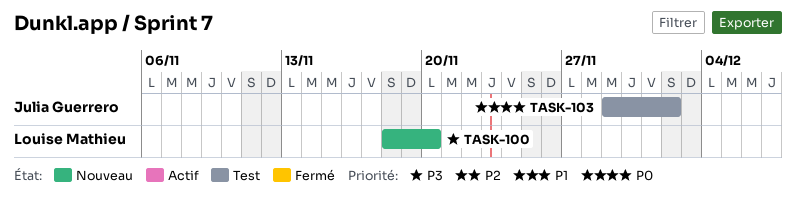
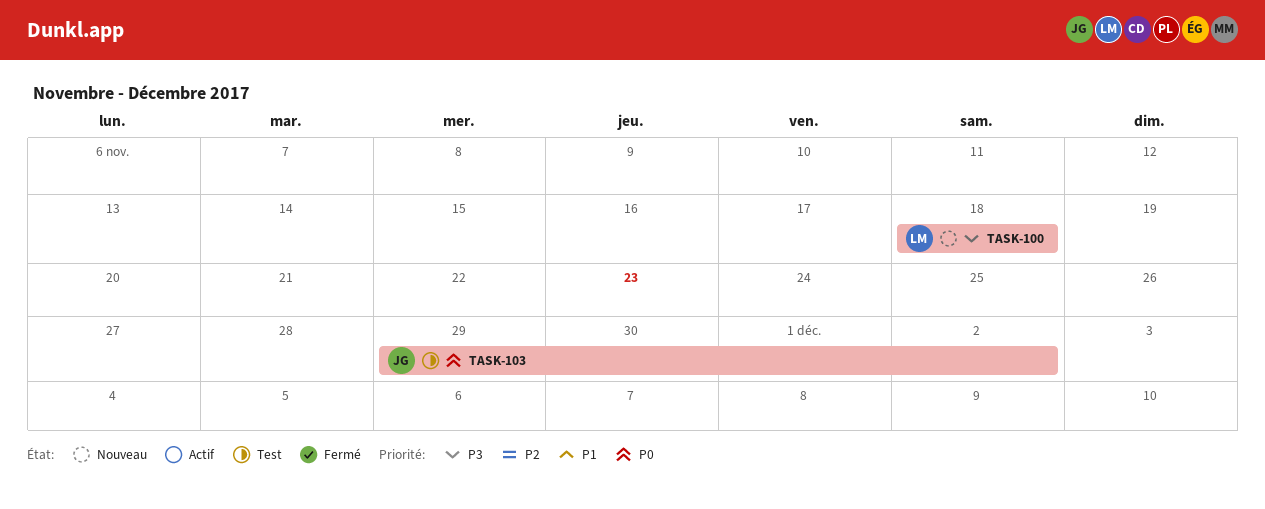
TASK-100, due: Nov 20 -> Nov 18

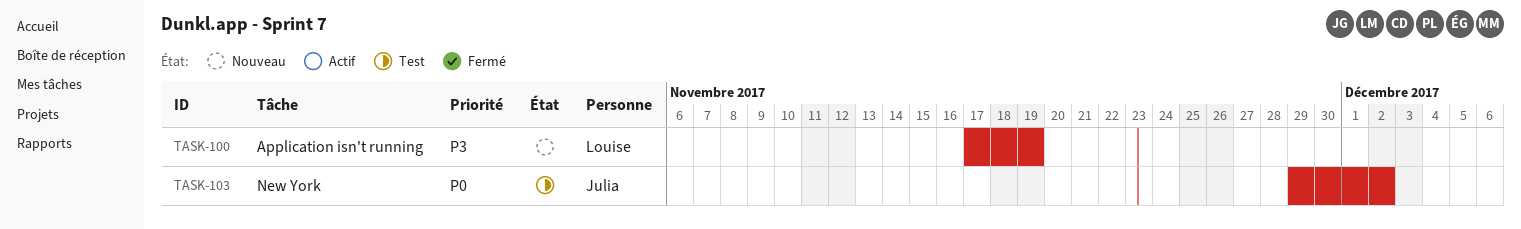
TASK-100, start: Nov 18 -> Nov 17
TASK-100, due: Nov 18 -> Nov 19

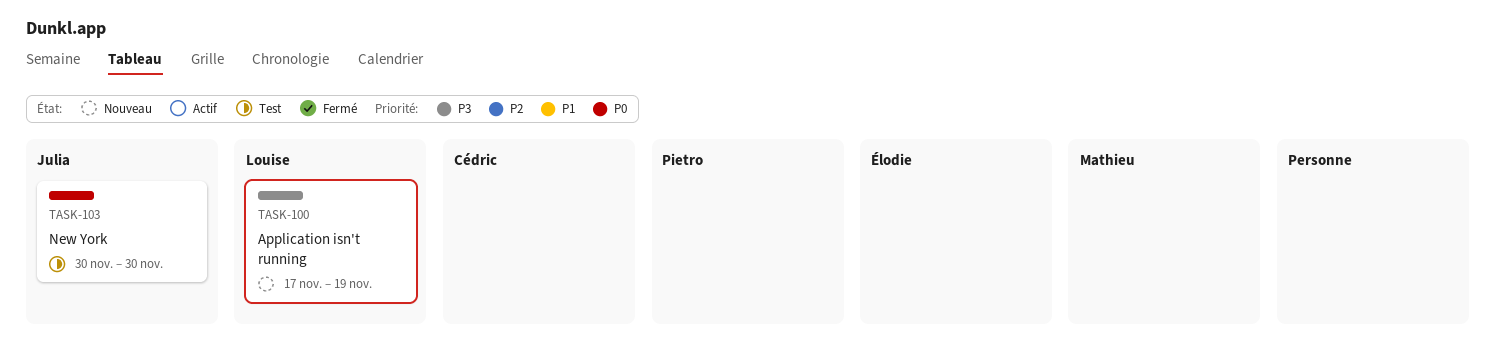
TASK-103, start: Nov 29 -> Nov 30
TASK-103, due: Dec 2 -> Nov 30

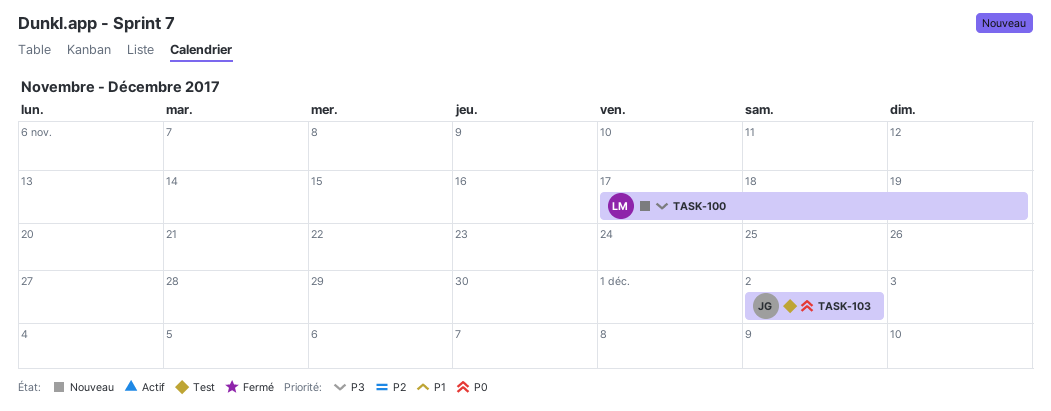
TASK-103, start: Nov 30 -> Dec 2
TASK-103, due: Nov 30 -> Dec 2

